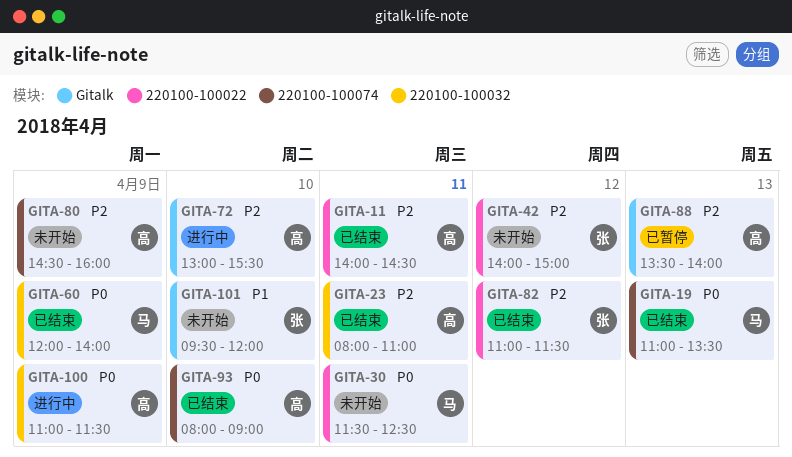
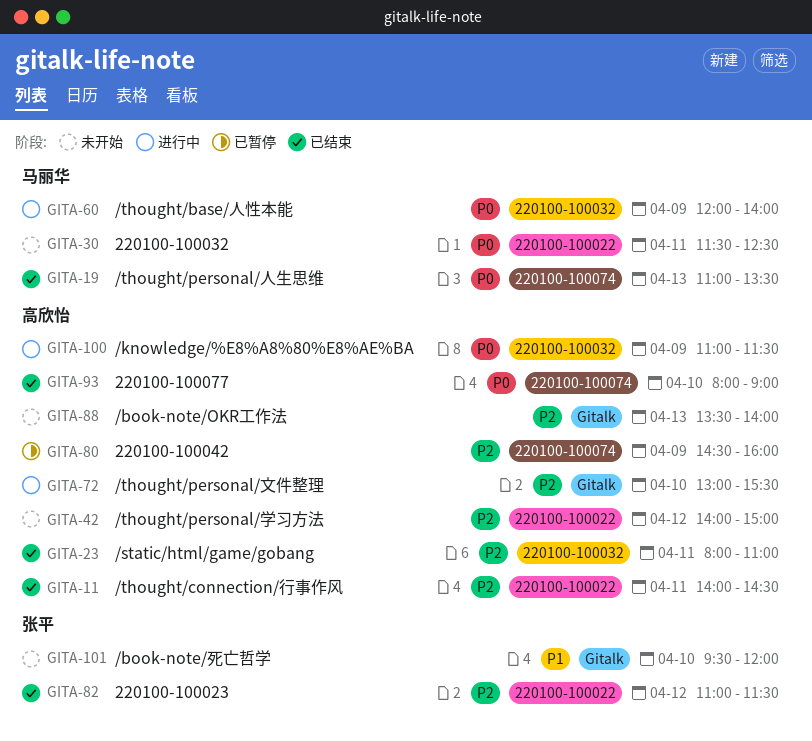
GITA-42, owner: 张平 -> 高欣怡
GITA-60, status: 已结束 -> 进行中
GITA-80, status: 未开始 -> 已暂停
GITA-88, status: 已暂停 -> 未开始

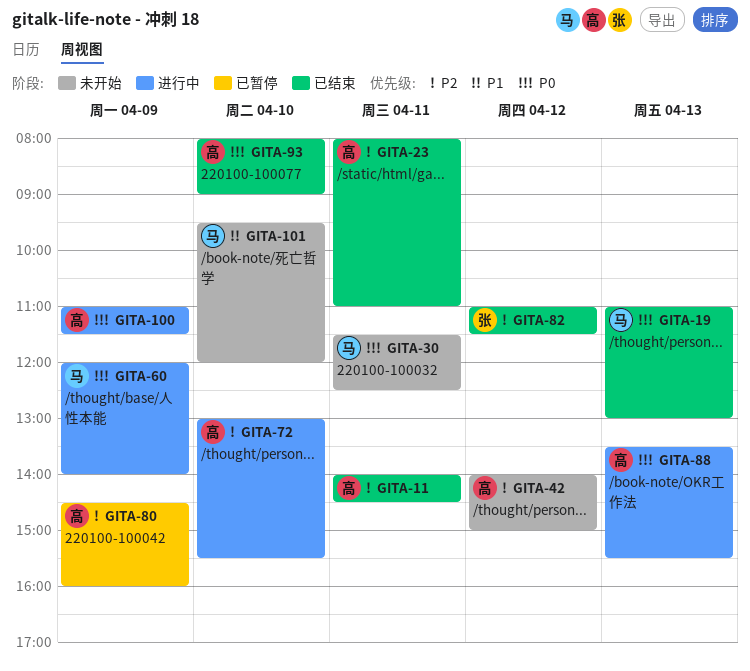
GITA-19, ends: 13:30 -> 13:00
GITA-88, status: 未开始 -> 进行中
GITA-88, priority: P2 -> P0
GITA-88, ends: 14:00 -> 15:30
GITA-101, owner: 张平 -> 马丽华

